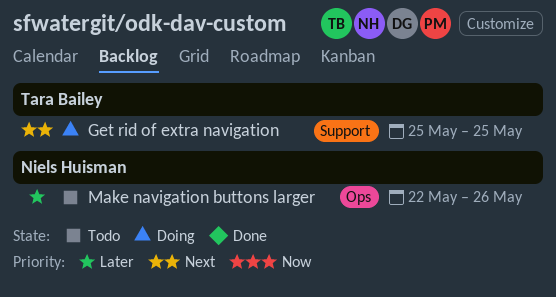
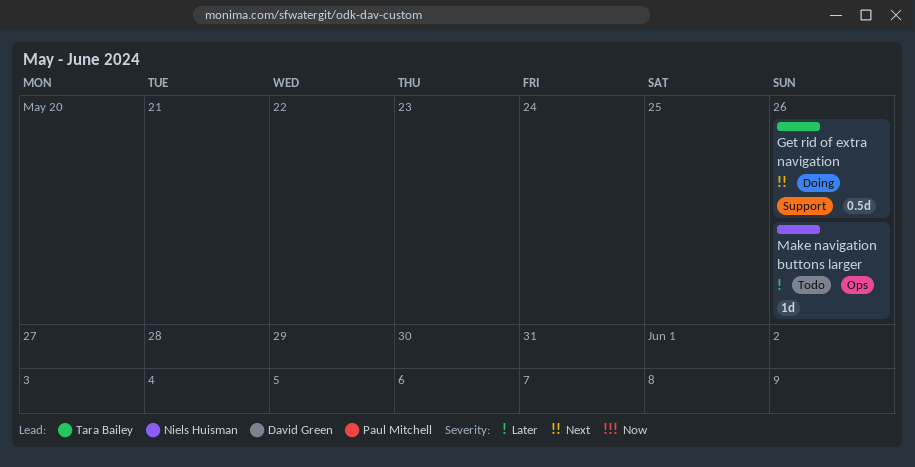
Get rid of extra navigation, due: May 25 -> May 26

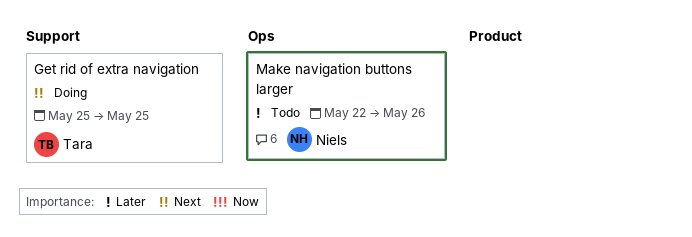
Get rid of extra navigation, due: May 26 -> May 25

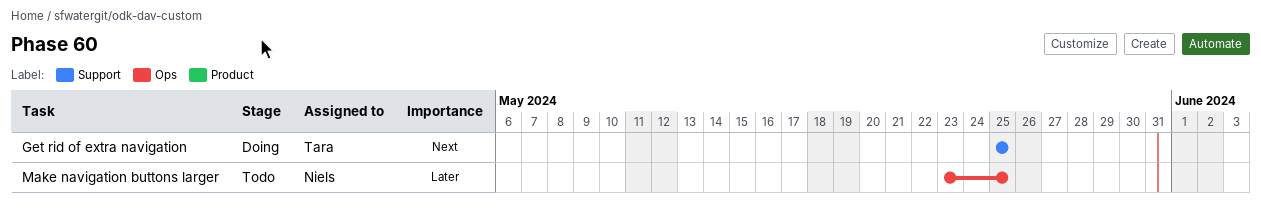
Make navigation buttons larger, start: May 22 -> May 23
Make navigation buttons larger, due: May 26 -> May 25

